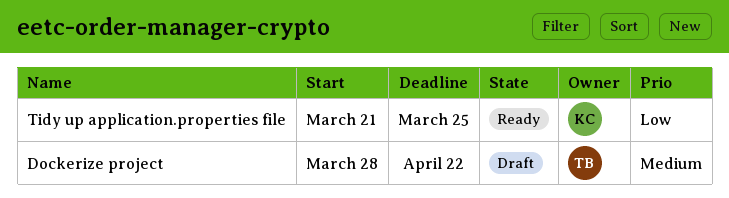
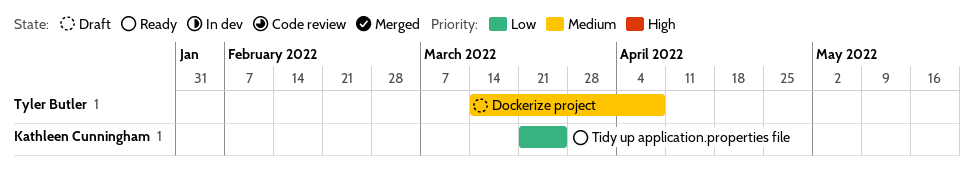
Dockerize project, start: Mar 28 -> Mar 14
Dockerize project, due: Apr 22 -> Apr 8

